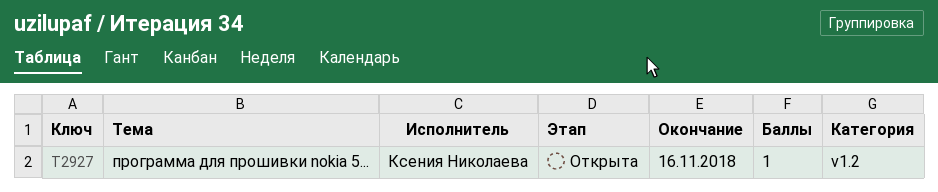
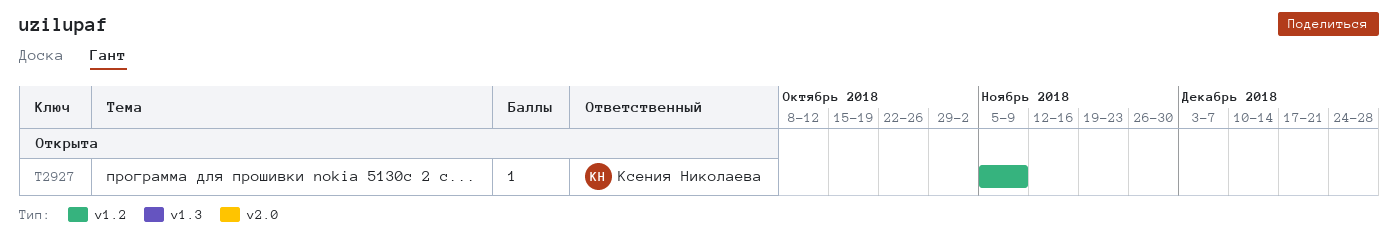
T2927, due: Nov 16 -> Nov 9

